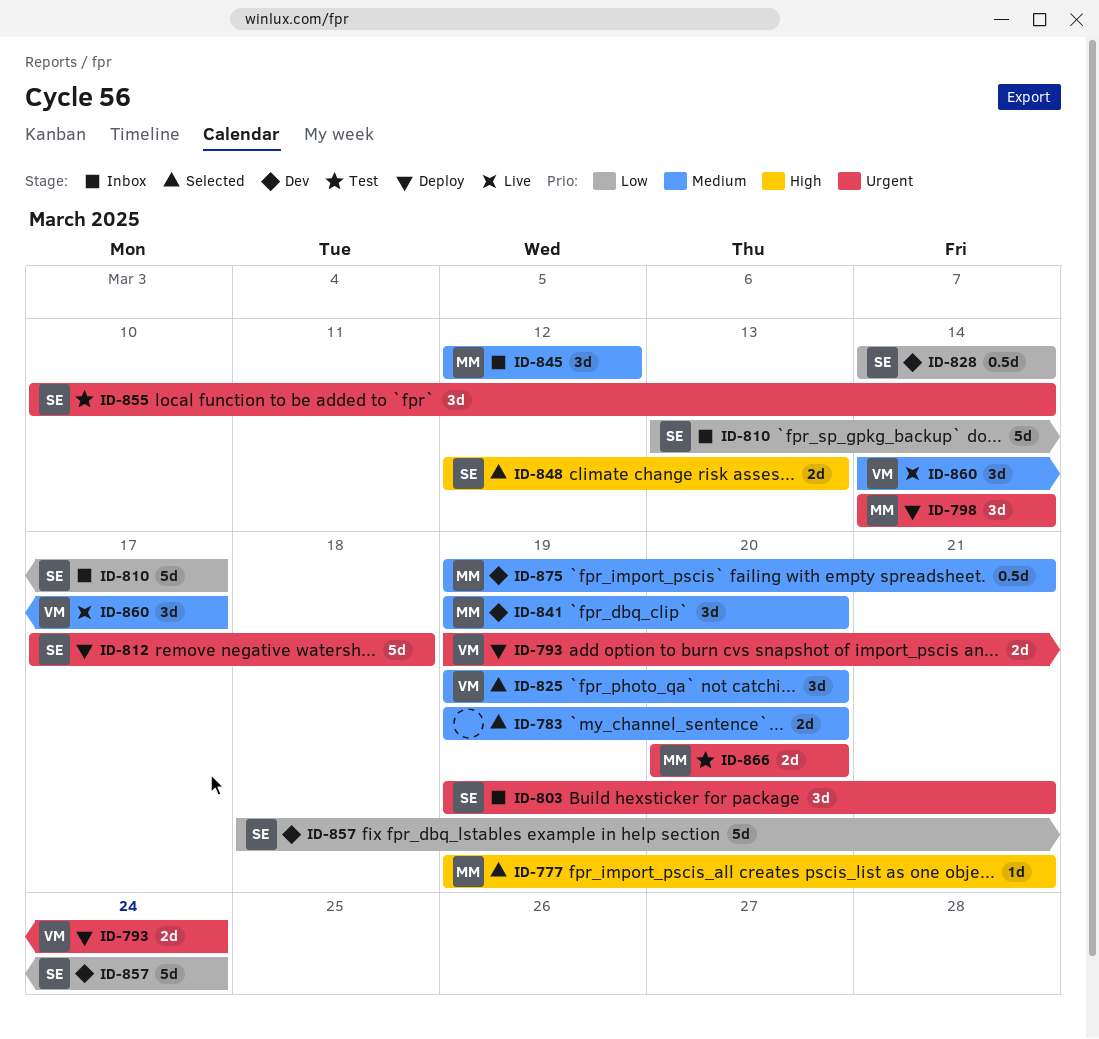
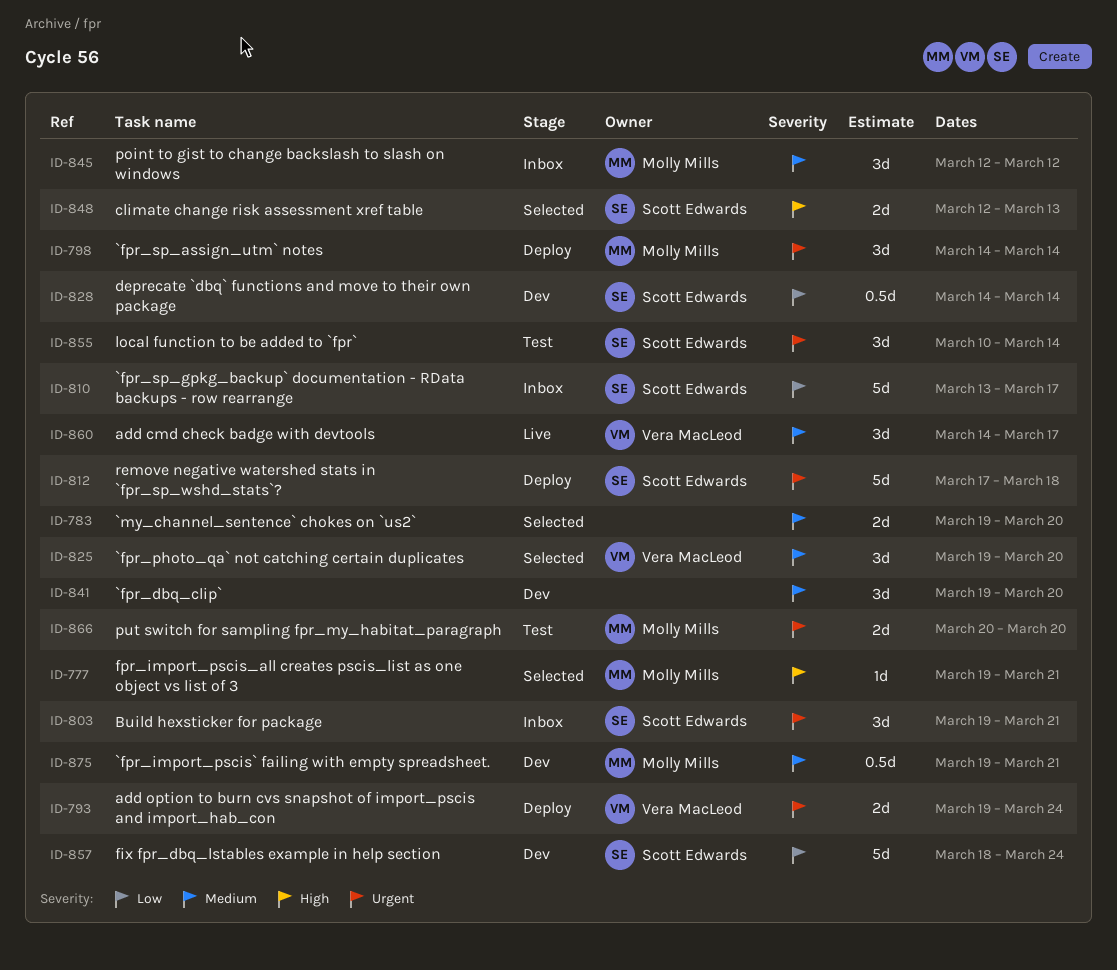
ID-841, owner: Molly Mills -> none

